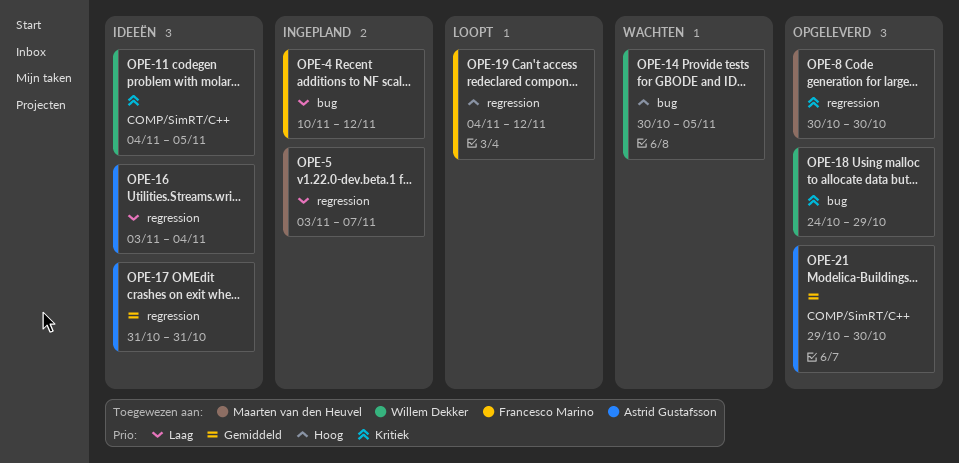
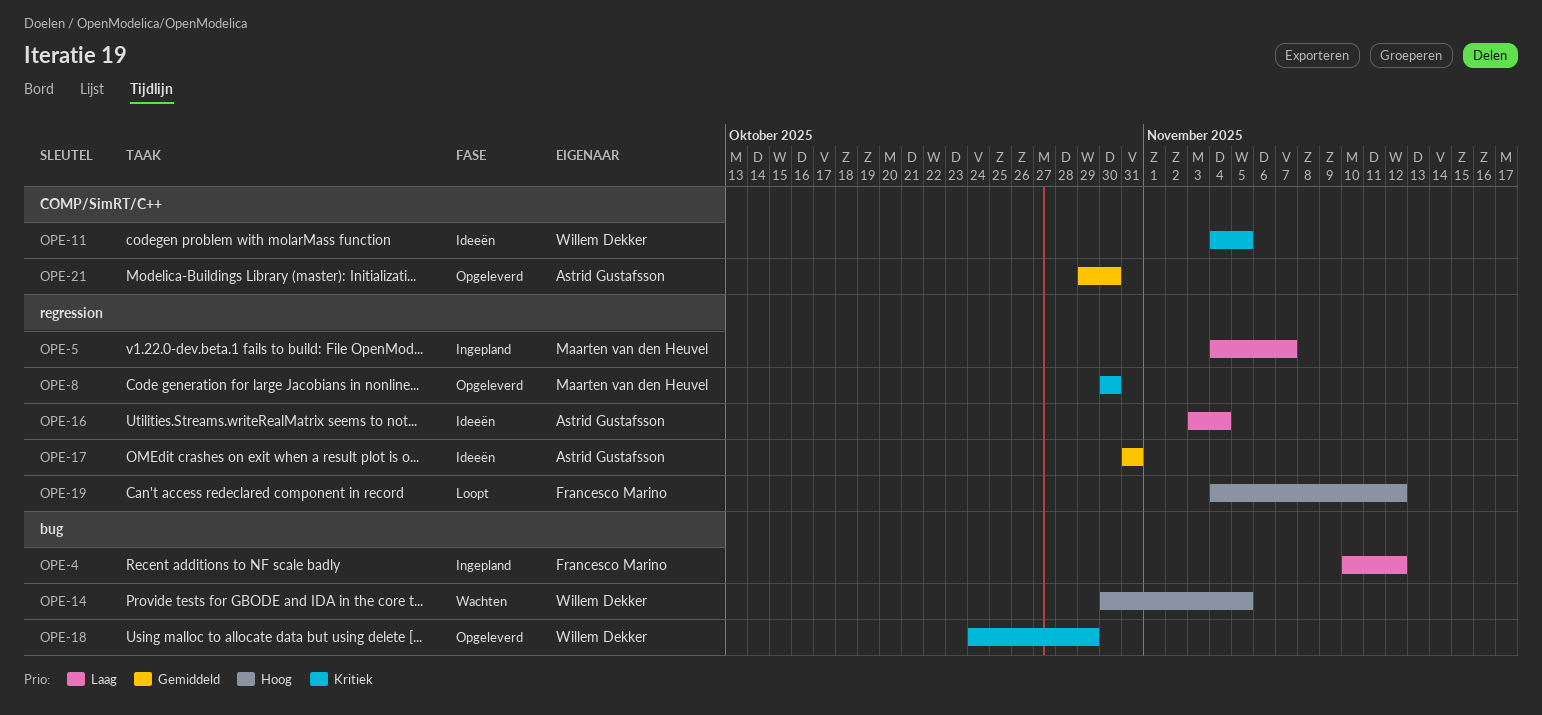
OPE-5, start: Nov 3 -> Nov 4

